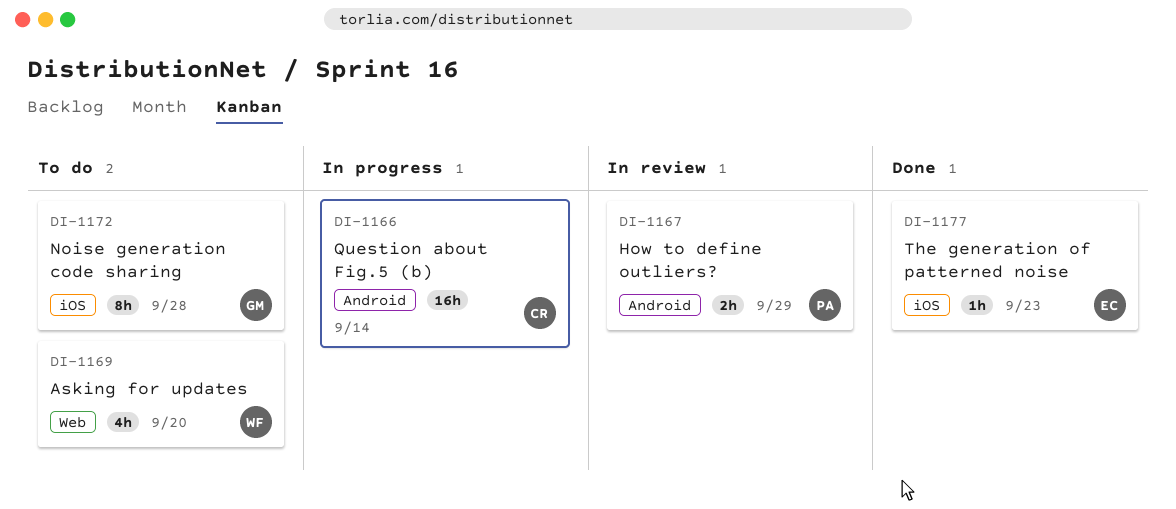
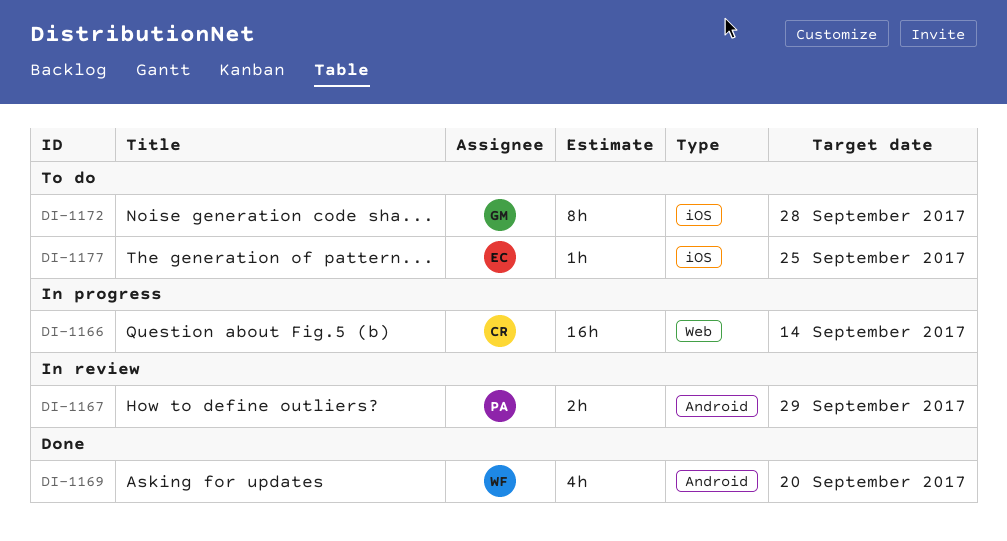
DI-1166, label: Android -> Web
DI-1169, status: To do -> Done
DI-1169, label: Web -> Android
DI-1177, status: Done -> To do
DI-1177, due: Sep 23 -> Sep 25

